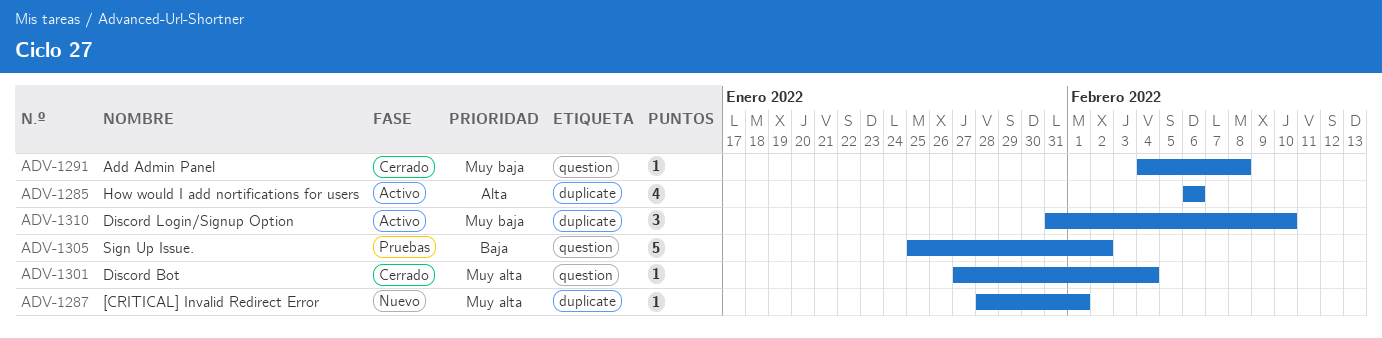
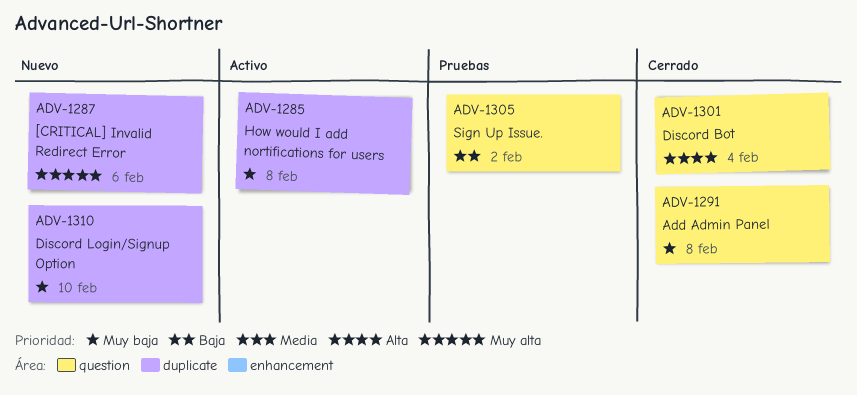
ADV-1285, priority: Alta -> Muy baja
ADV-1285, due: Feb 6 -> Feb 8
ADV-1287, due: Feb 1 -> Feb 6
ADV-1301, priority: Muy alta -> Alta
ADV-1310, status: Activo -> Nuevo

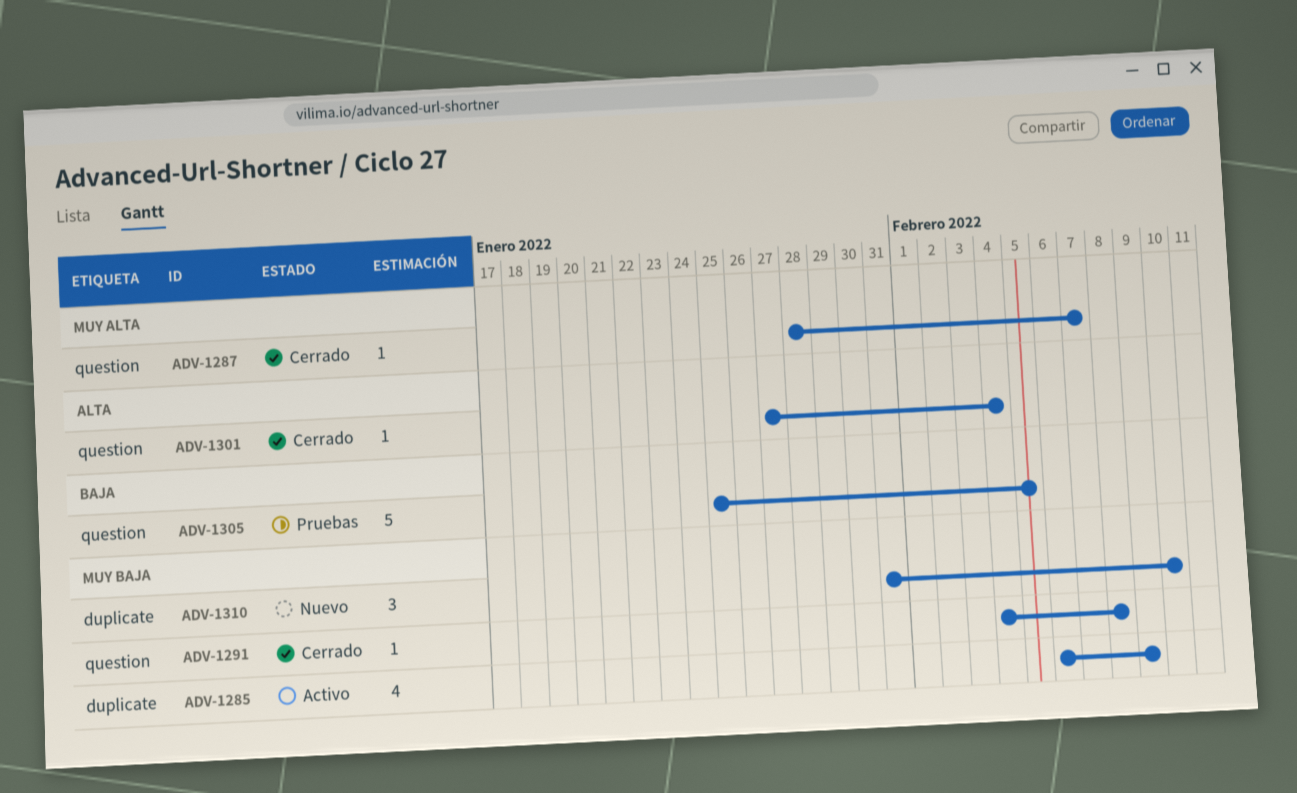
ADV-1285, due: Feb 8 -> Feb 9
ADV-1287, status: Nuevo -> Cerrado
ADV-1287, label: duplicate -> question
ADV-1287, due: Feb 6 -> Feb 7
ADV-1305, due: Feb 2 -> Feb 5

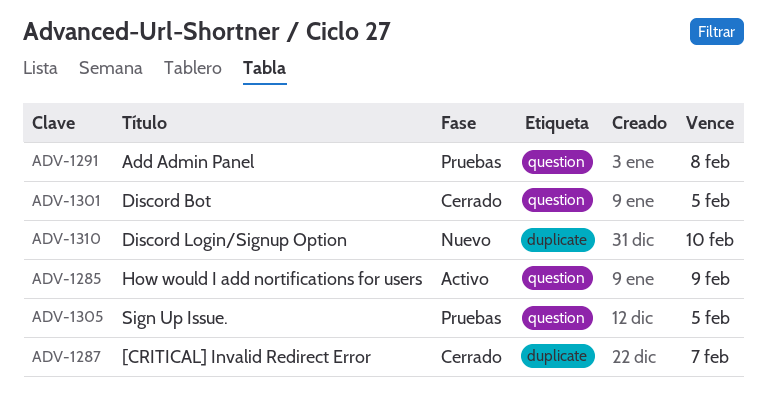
ADV-1285, label: duplicate -> question
ADV-1287, label: question -> duplicate
ADV-1291, status: Cerrado -> Pruebas
ADV-1301, due: Feb 4 -> Feb 5

